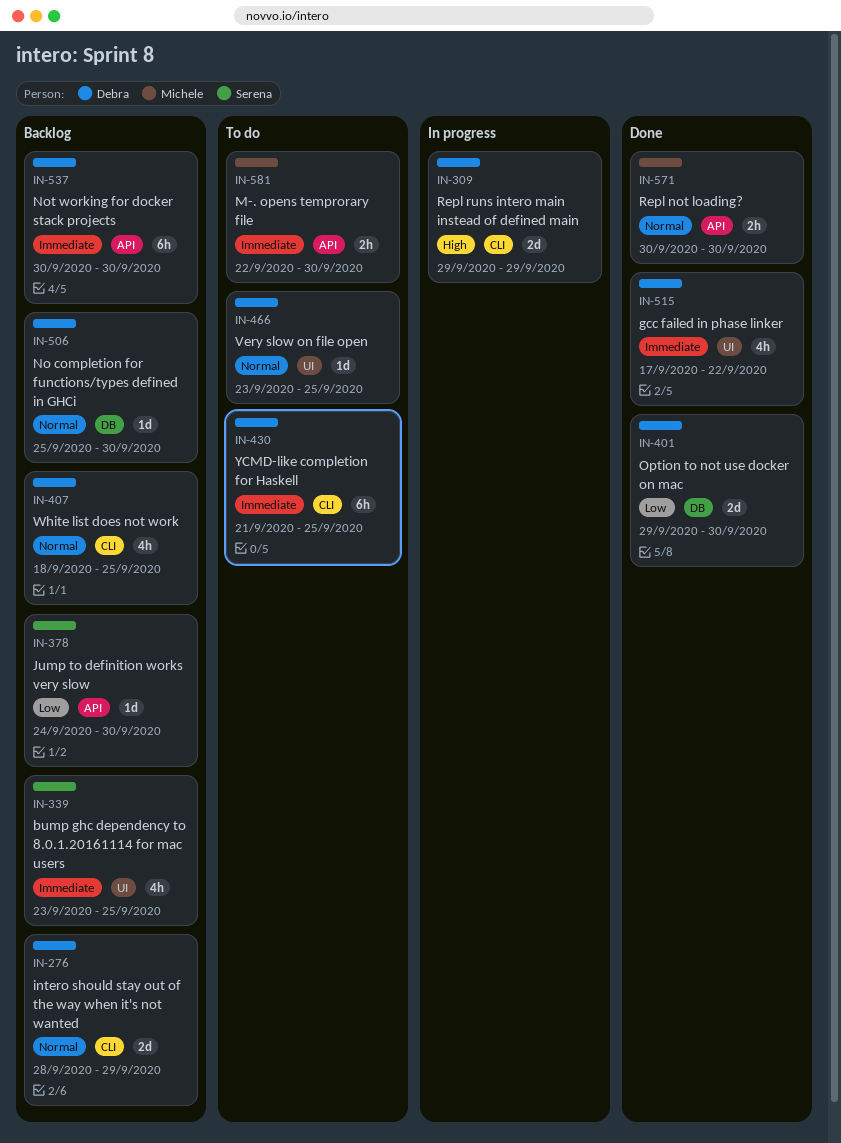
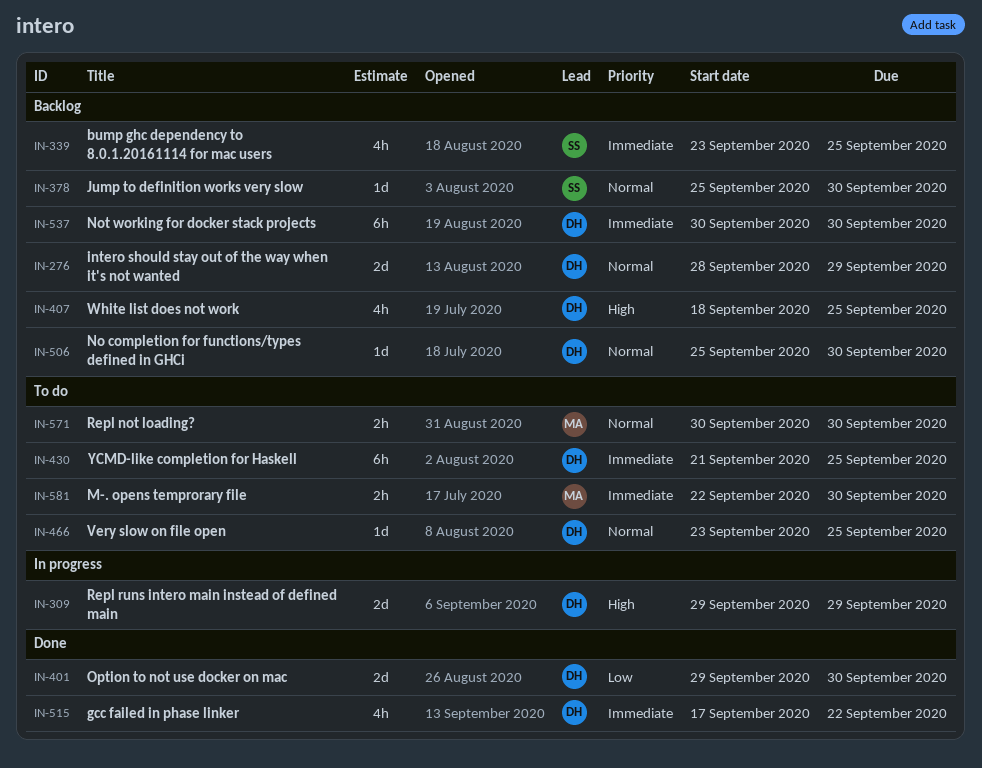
IN-378, priority: Low -> Normal
IN-378, start: Sep 24 -> Sep 25
IN-407, priority: Normal -> High
IN-571, status: Done -> To do

